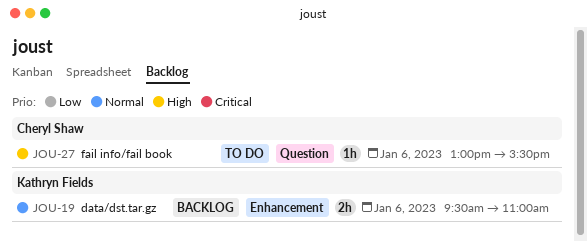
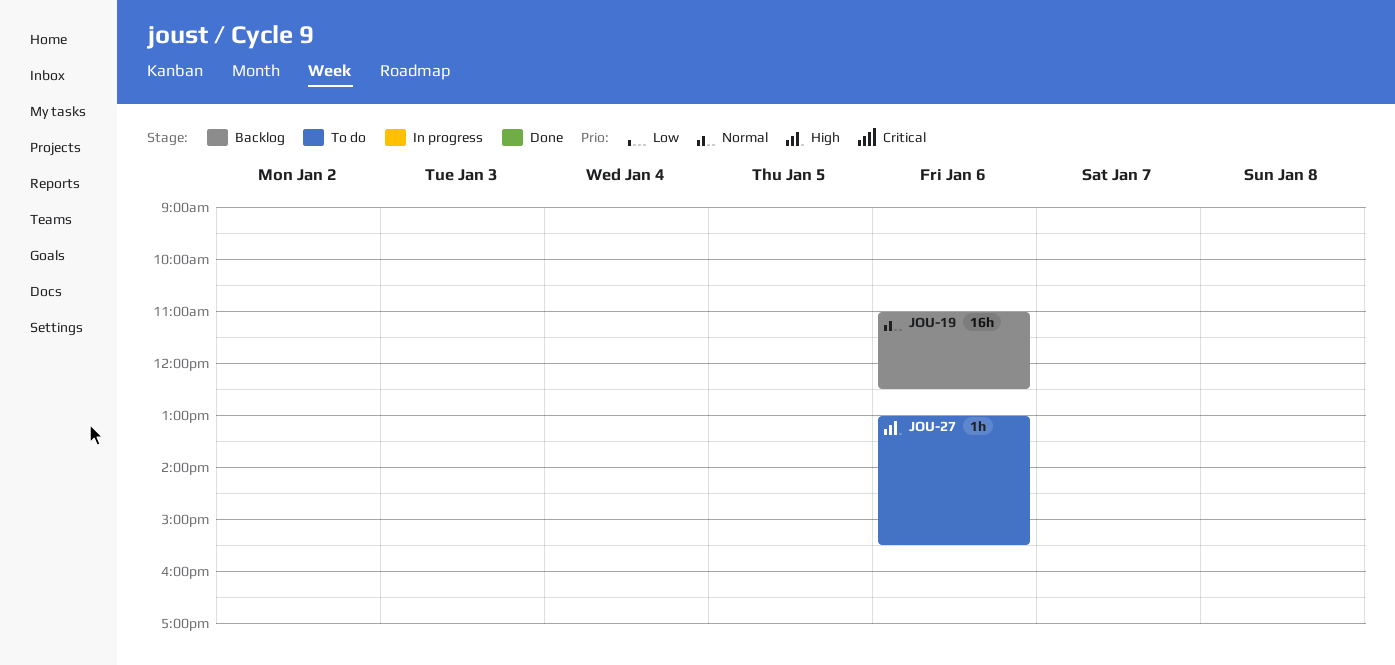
JOU-19, estimate: 2h -> 16h
JOU-19, begins: 09:30 -> 11:00
JOU-19, ends: 11:00 -> 12:30

